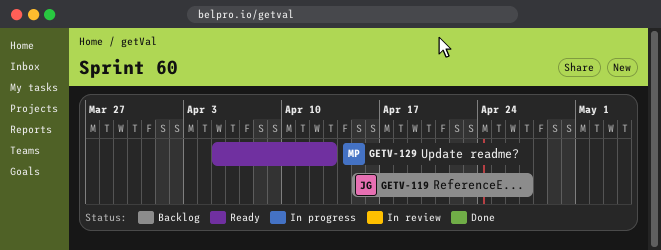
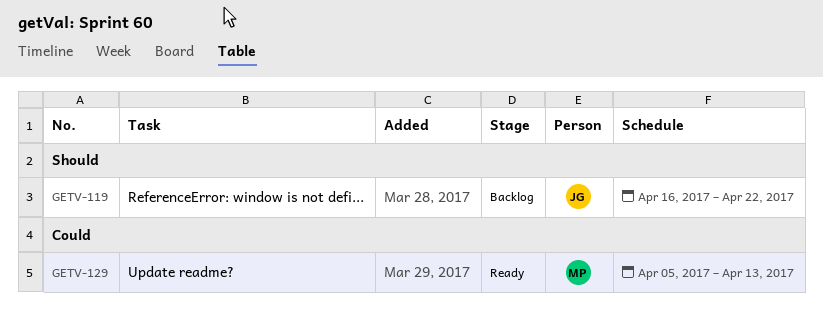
GETV-119, start: Apr 15 -> Apr 16
GETV-119, due: Apr 27 -> Apr 22

